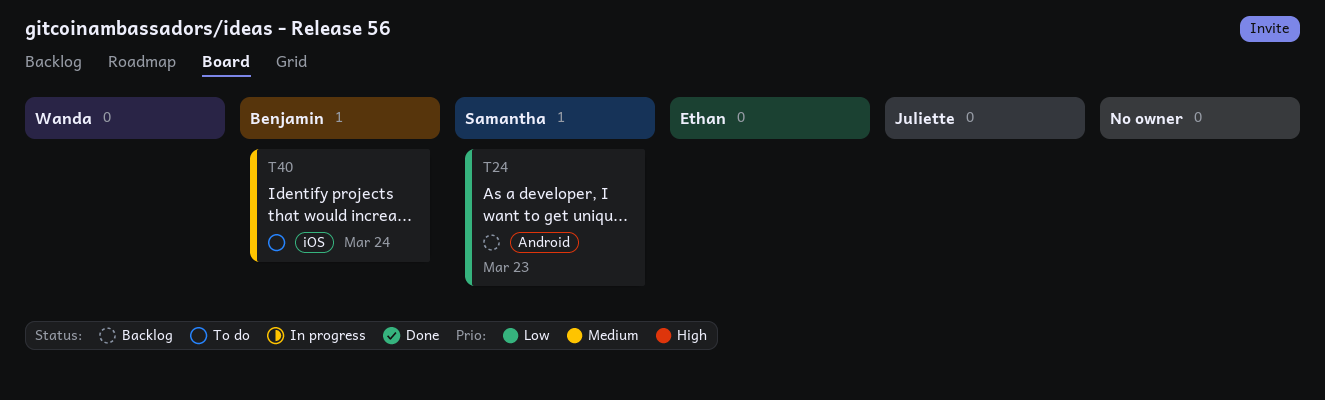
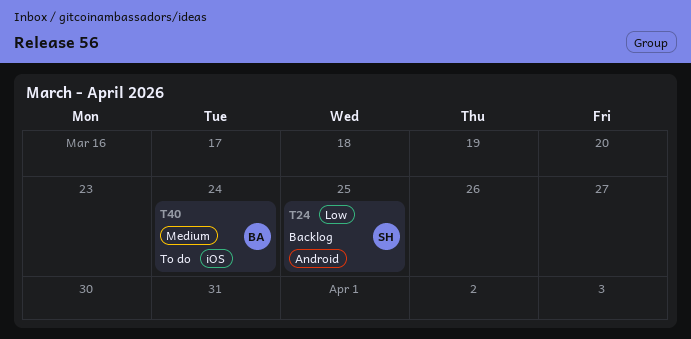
T24, due: Mar 23 -> Mar 25

